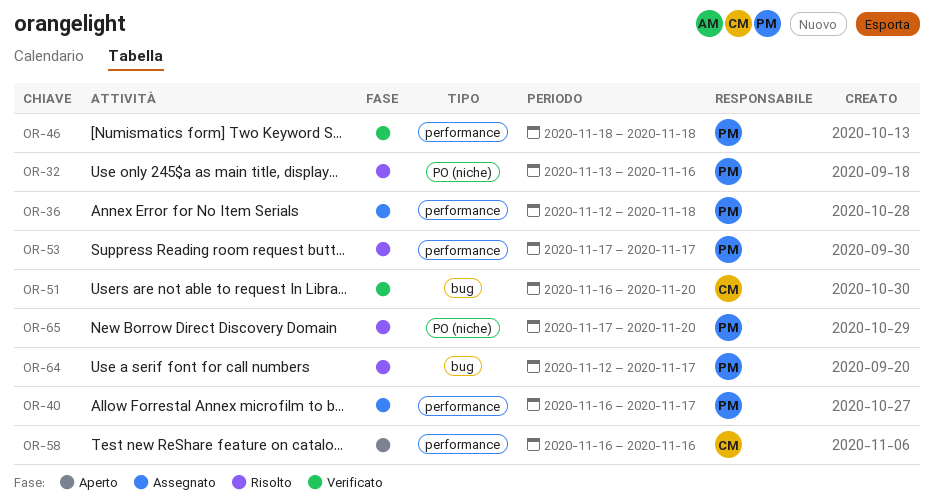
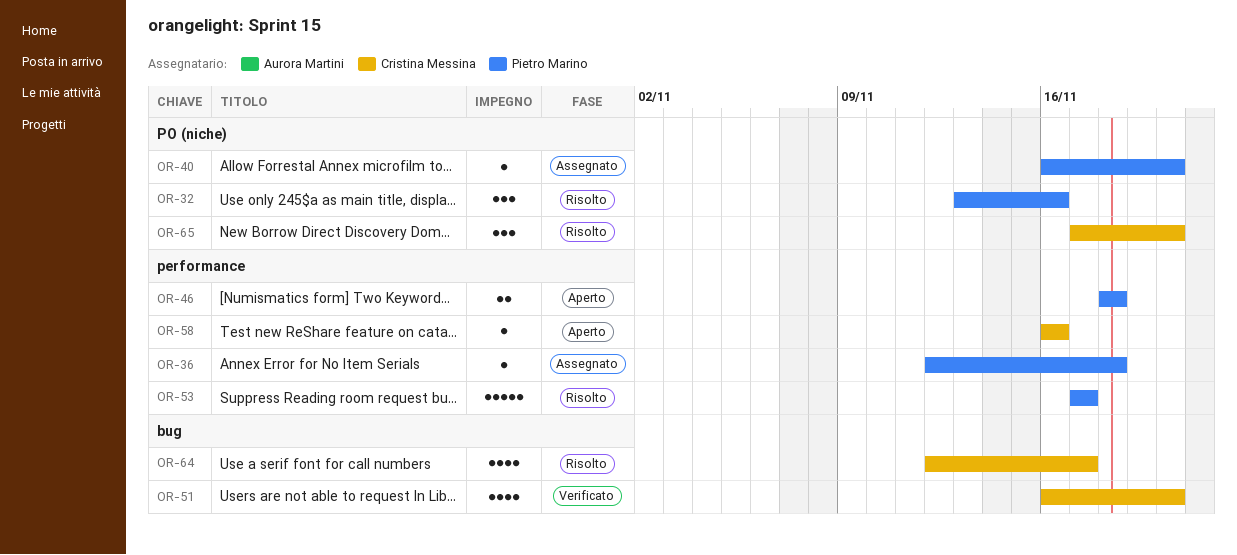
OR-40, label: performance -> PO (niche)
OR-40, due: Nov 17 -> Nov 20
OR-46, status: Verificato -> Aperto
OR-64, owner: Pietro Marino -> Cristina Messina
OR-65, owner: Pietro Marino -> Cristina Messina

